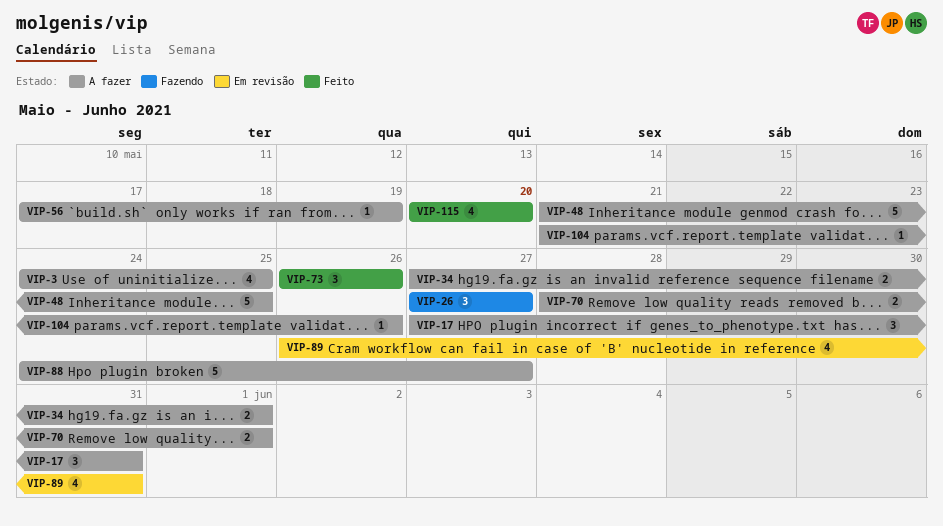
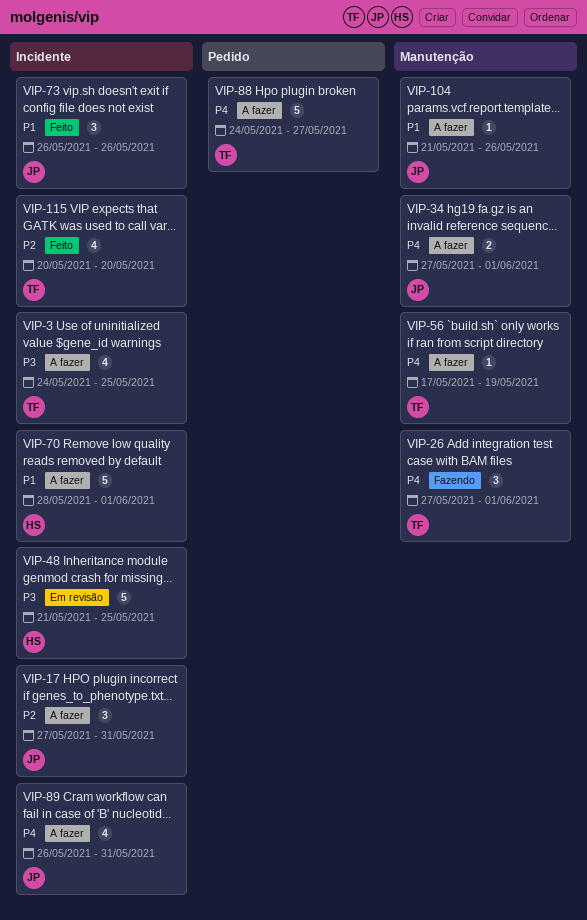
VIP-26, due: May 27 -> Jun 1
VIP-48, status: A fazer -> Em revisão
VIP-70, estimate: 2 -> 5
VIP-89, status: Em revisão -> A fazer

